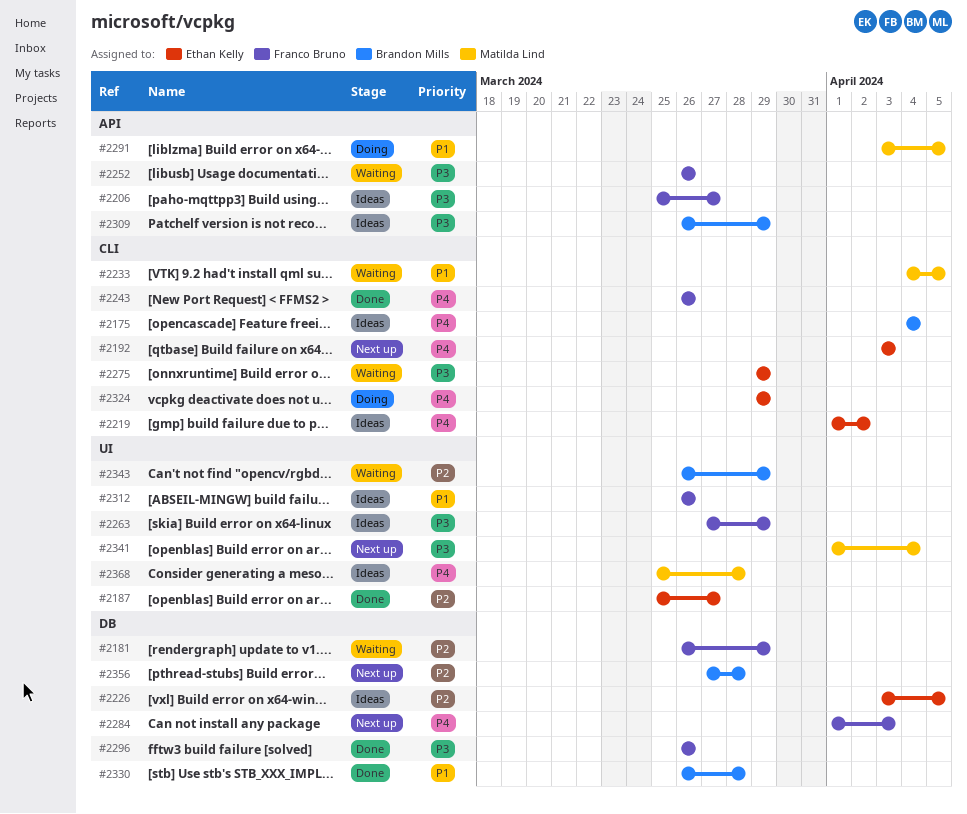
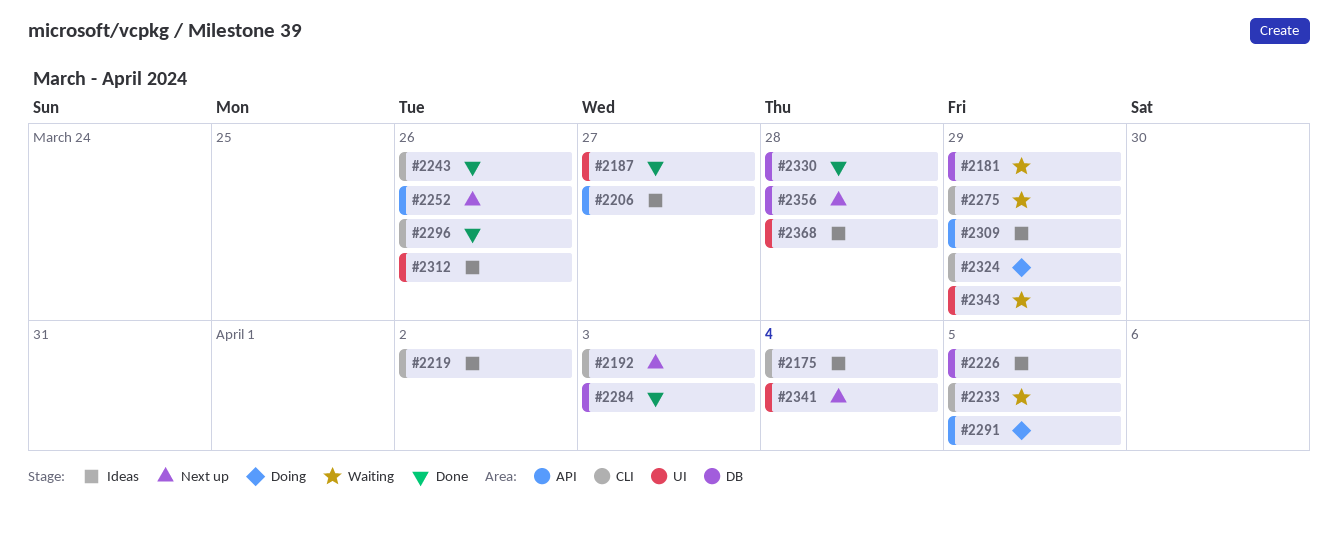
#2252, status: Waiting -> Next up
#2263: present -> none
#2284, status: Next up -> Done
#2296, label: DB -> CLI

